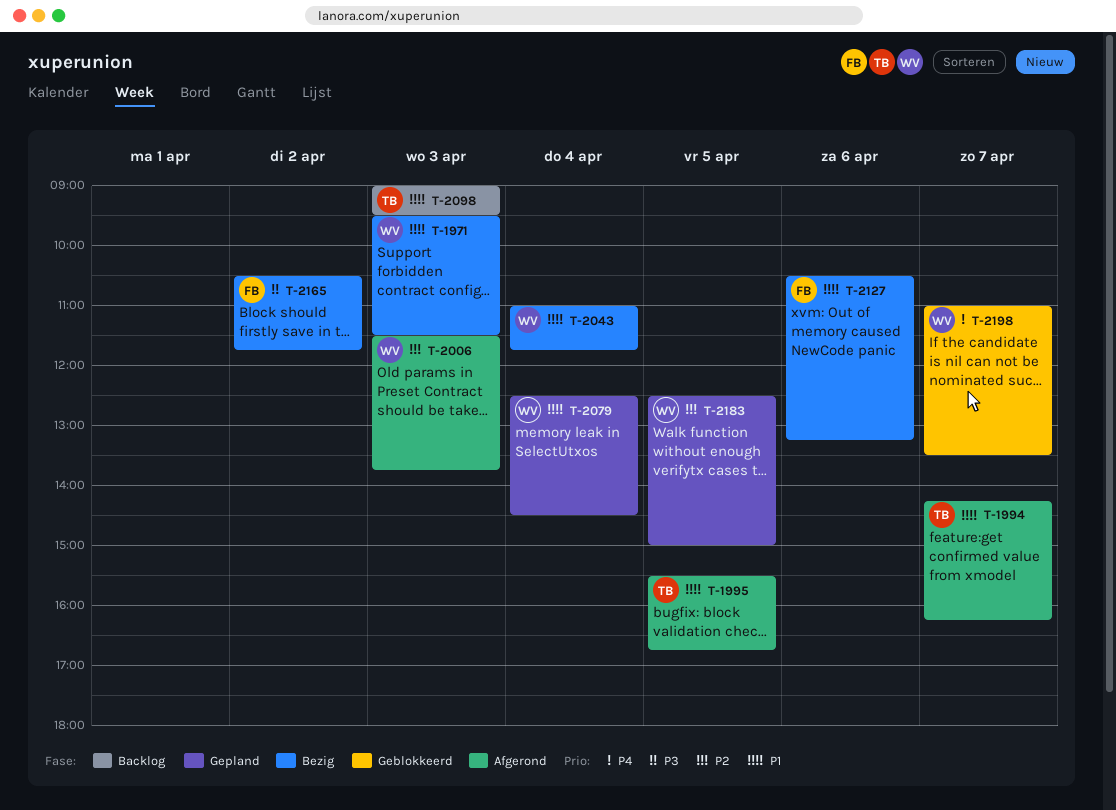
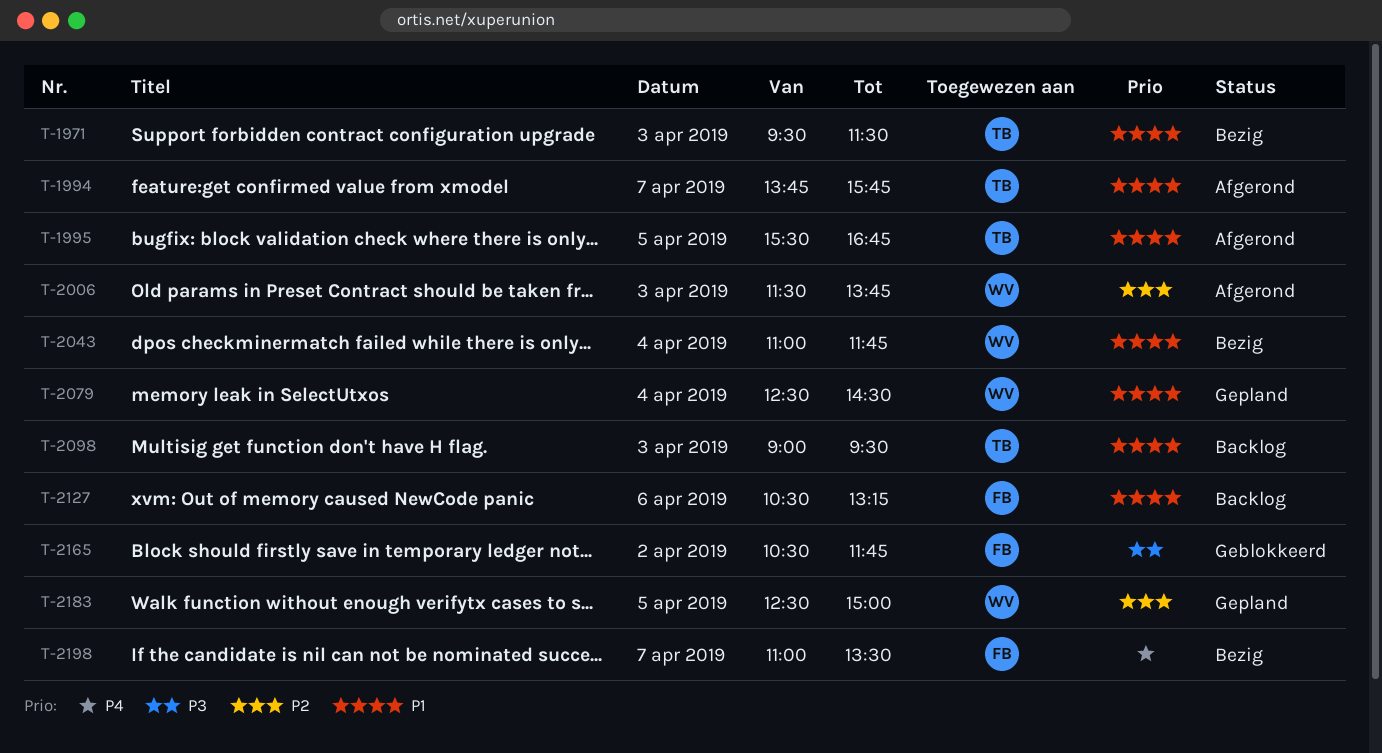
T-1971, owner: WV -> TB
T-1994, begins: 14:15 -> 13:45
T-1994, ends: 16:15 -> 15:45
T-2127, status: Bezig -> Backlog
T-2165, status: Bezig -> Geblokkeerd
T-2198, status: Geblokkeerd -> Bezig
T-2198, owner: WV -> FB

